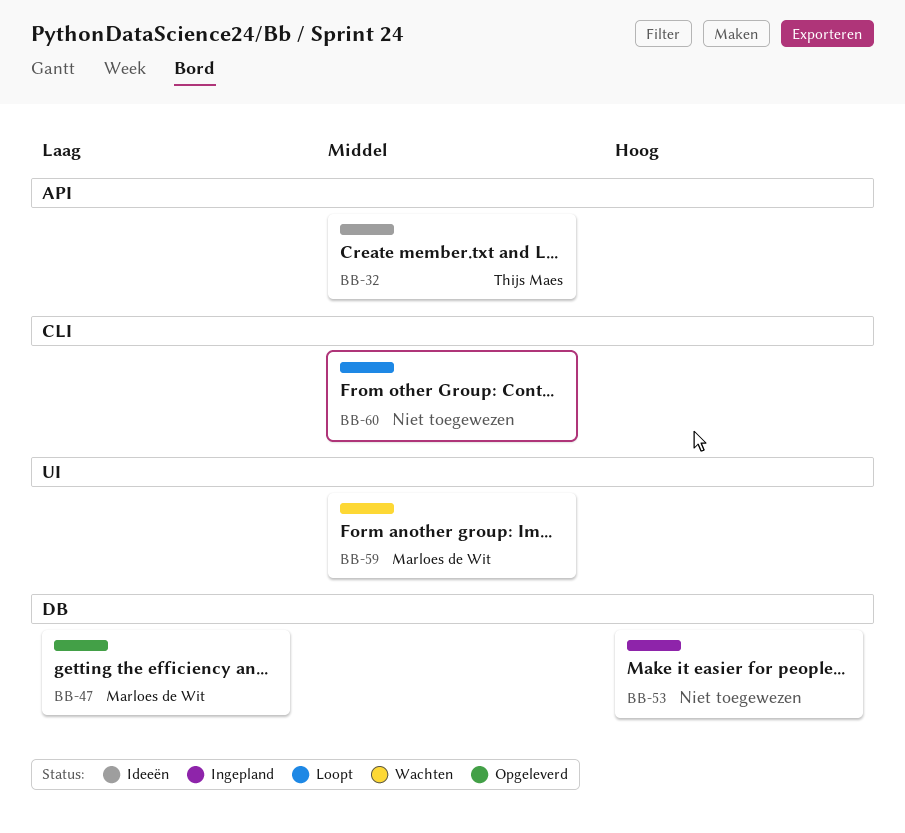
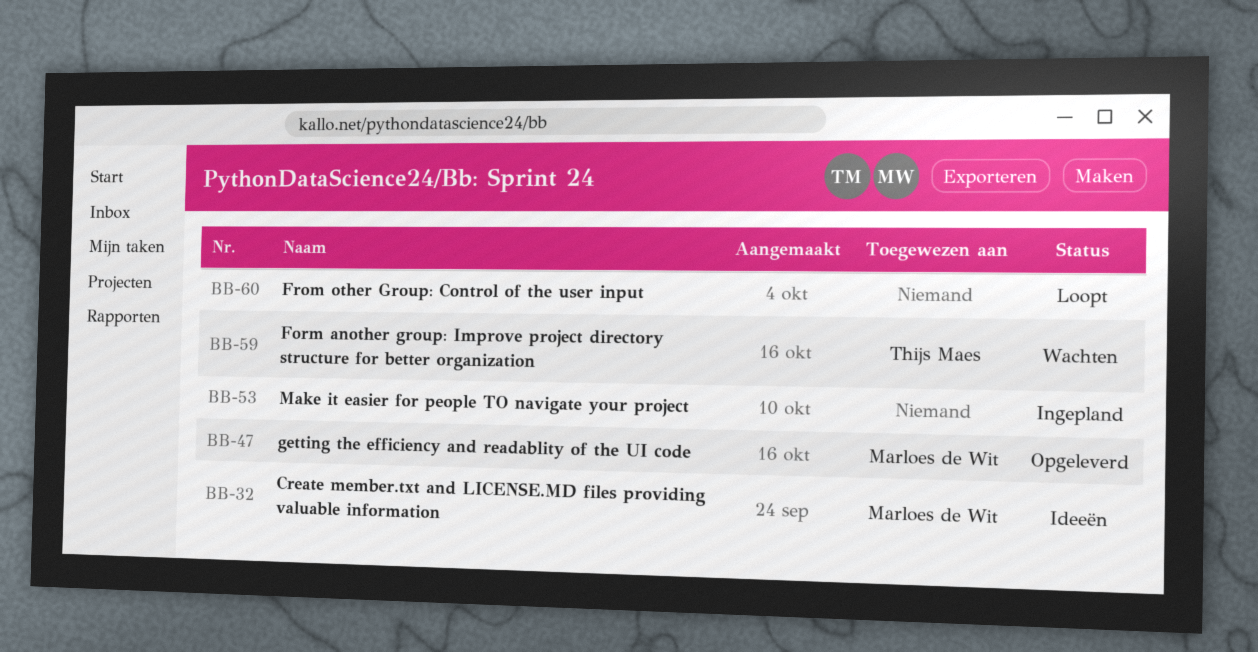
BB-32, owner: Thijs Maes -> Marloes de Wit
BB-59, owner: Marloes de Wit -> Thijs Maes

